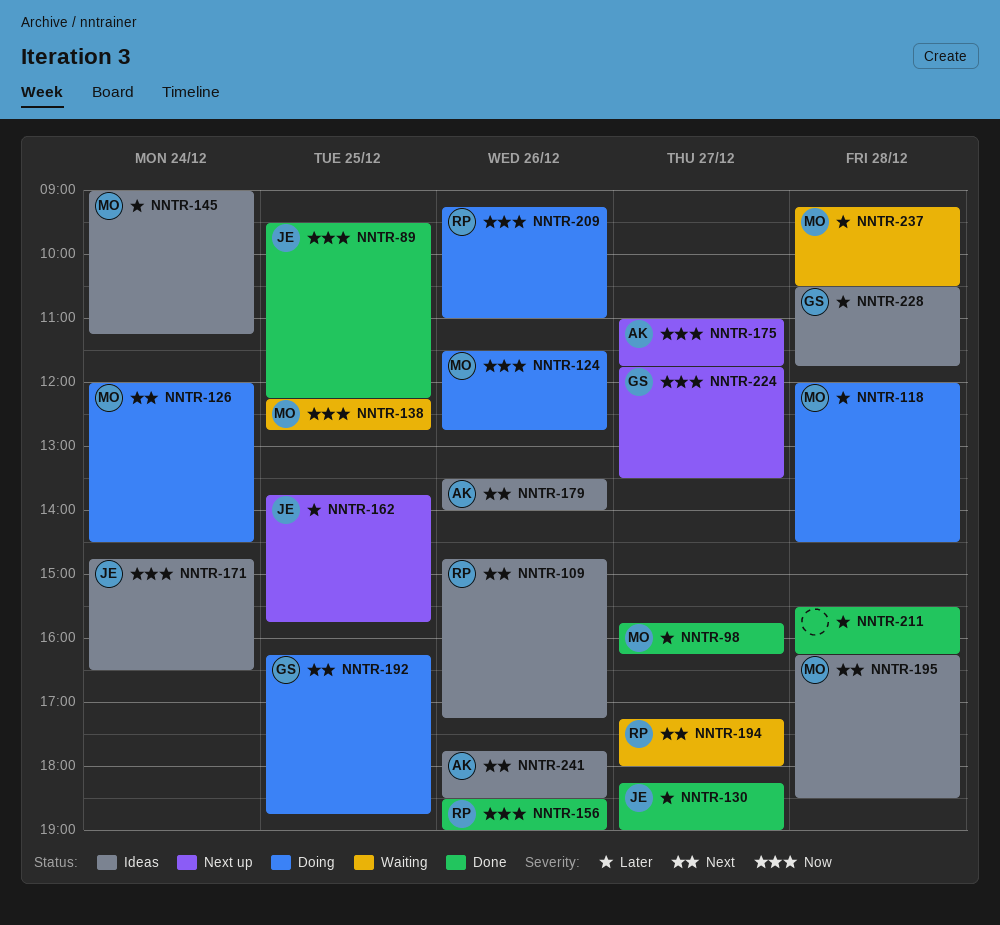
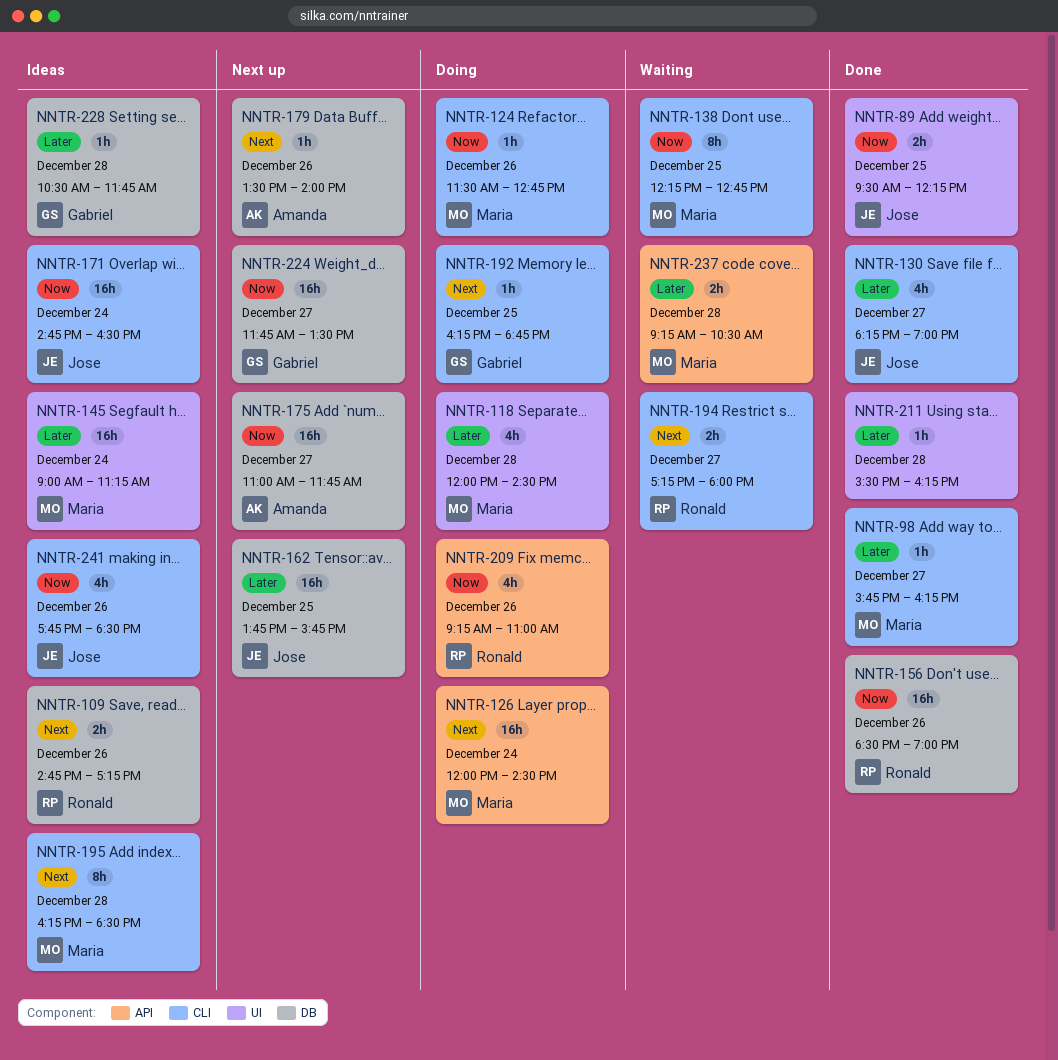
NNTR-179, status: Ideas -> Next up
NNTR-241, owner: Amanda -> Jose
NNTR-241, priority: Next -> Now

